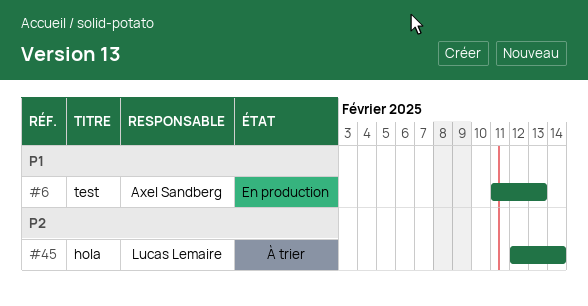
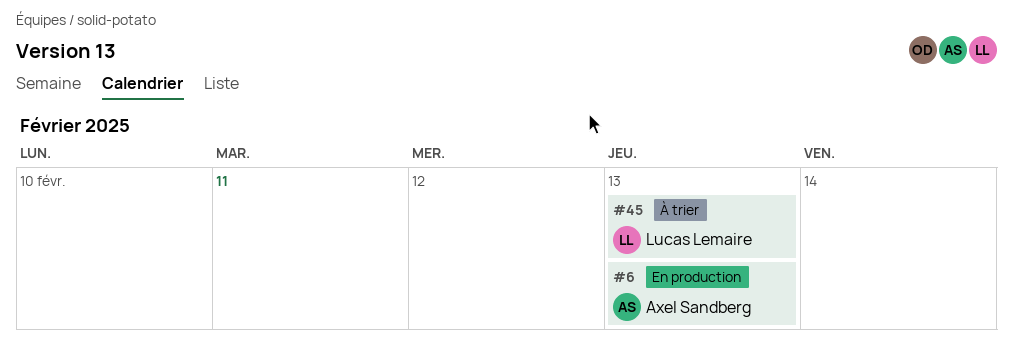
#45, due: Feb 14 -> Feb 13

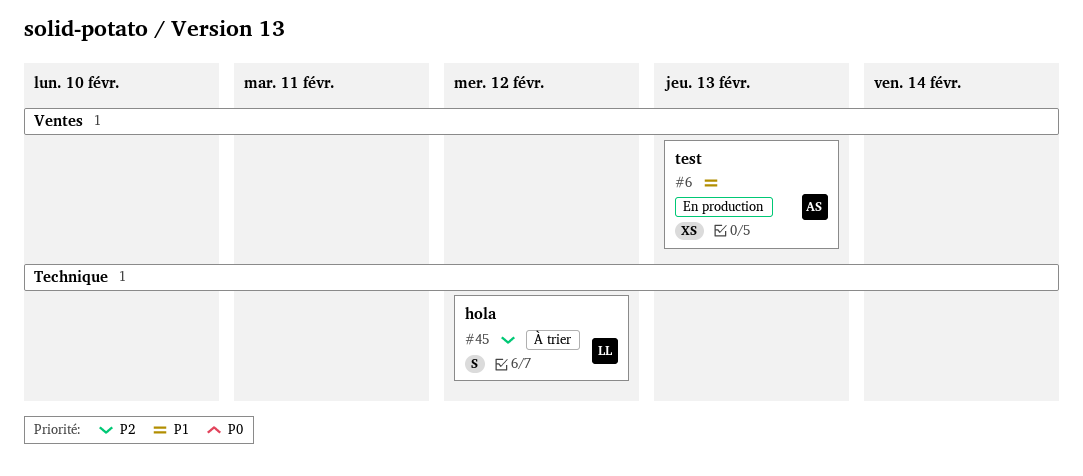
#45, due: Feb 13 -> Feb 12

